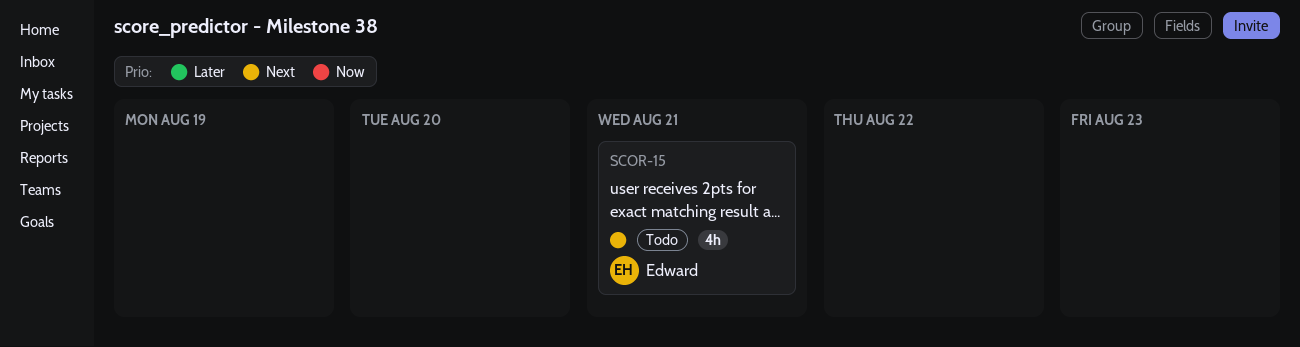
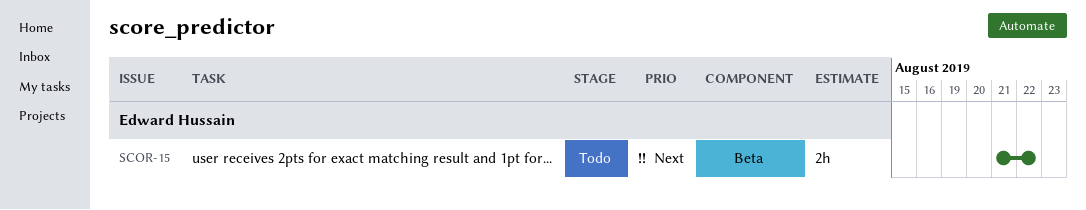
SCOR-15, estimate: 4h -> 2h
SCOR-15, due: Aug 21 -> Aug 22

